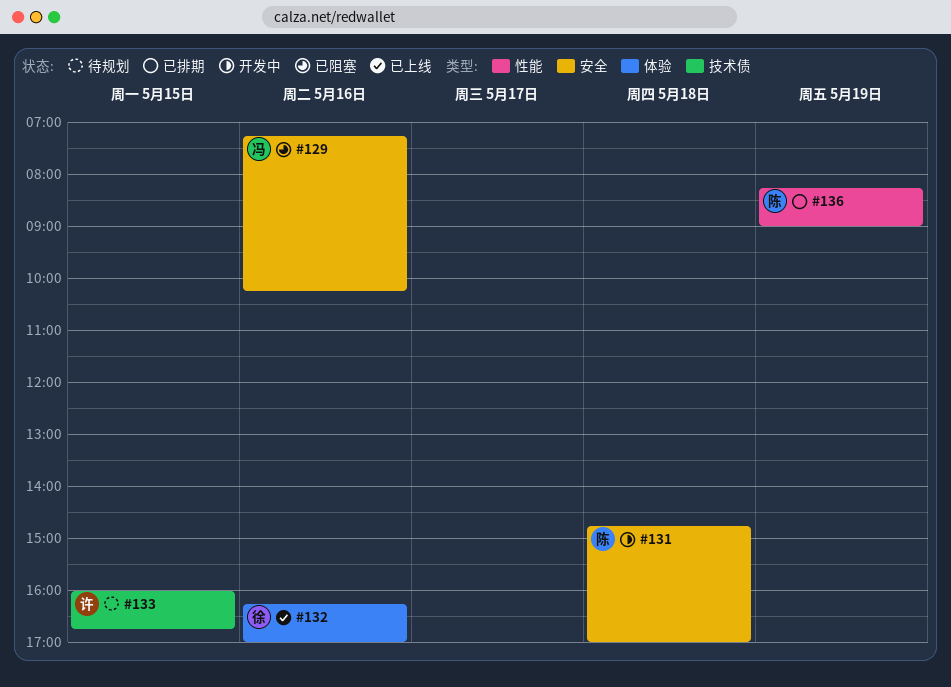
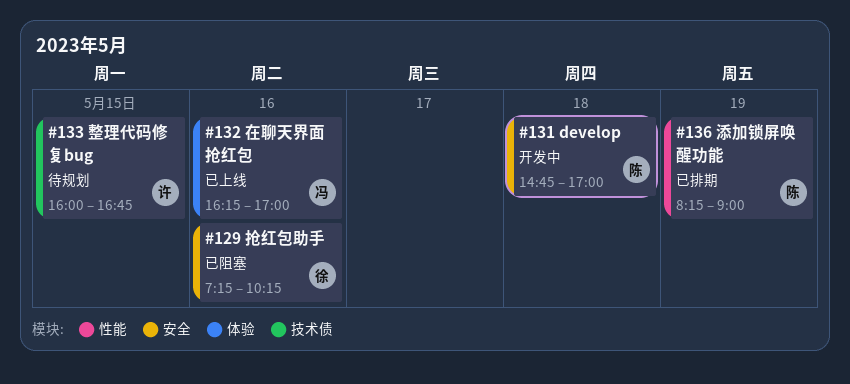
#129, owner: 冯 -> 徐
#132, owner: 徐 -> 冯

